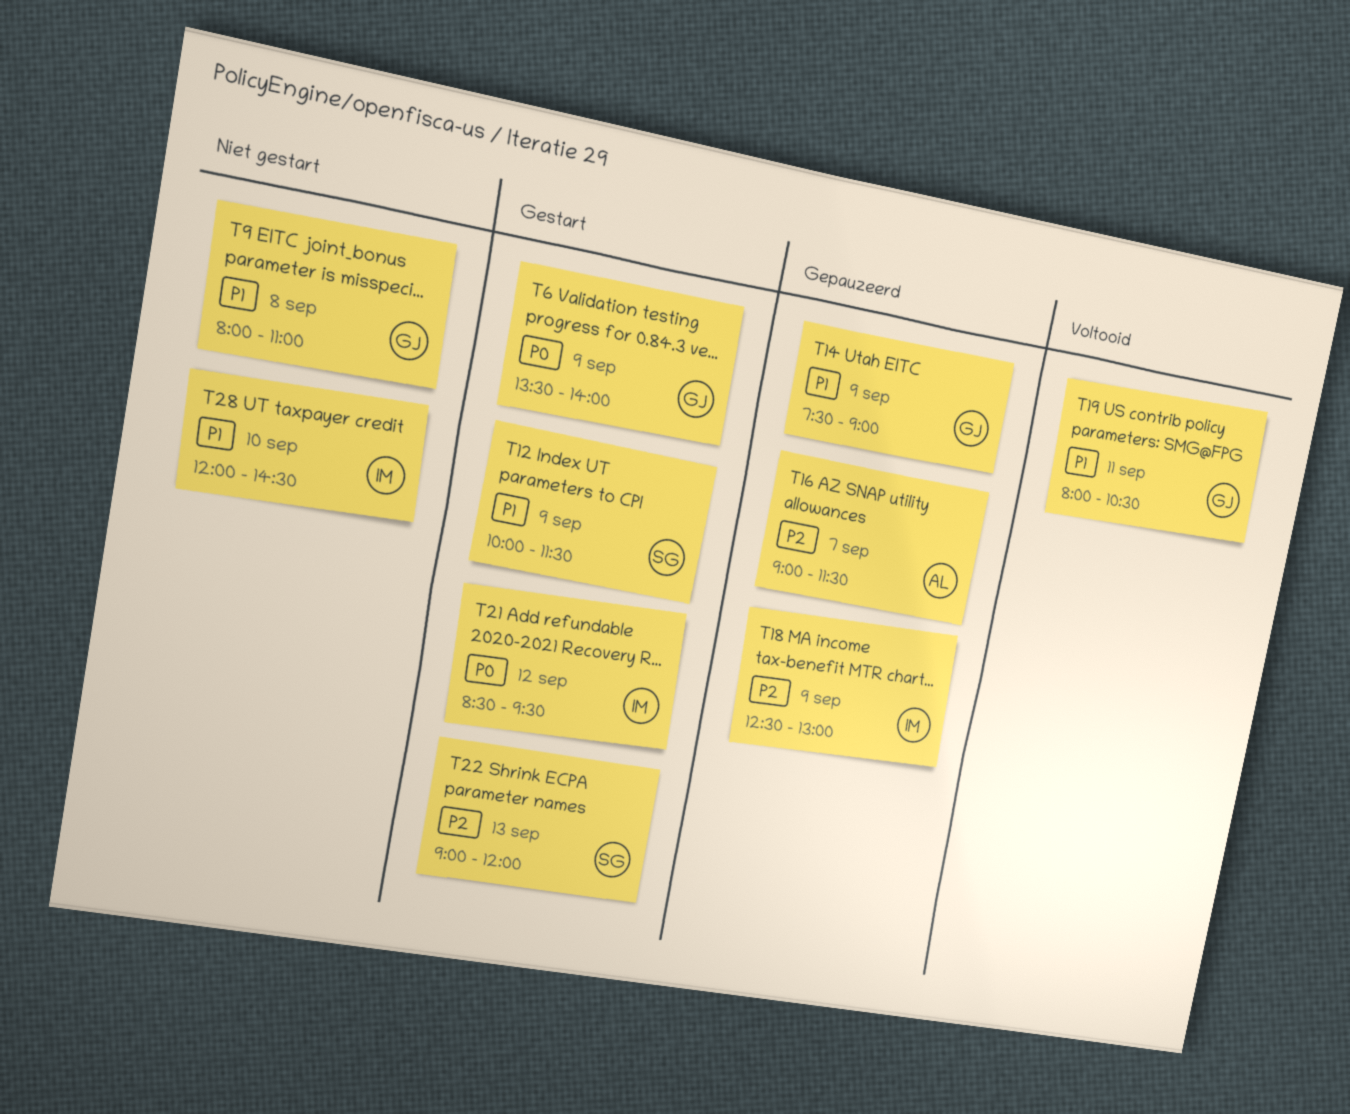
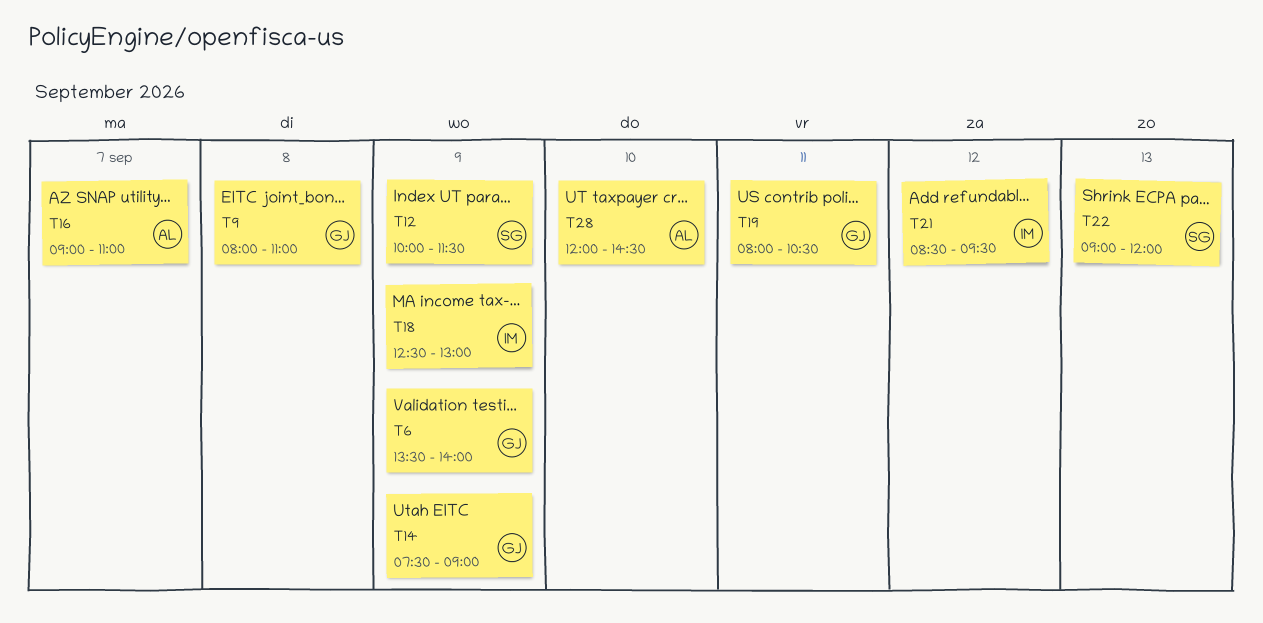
T16, ends: 11:30 -> 11:00
T28, owner: IM -> AL

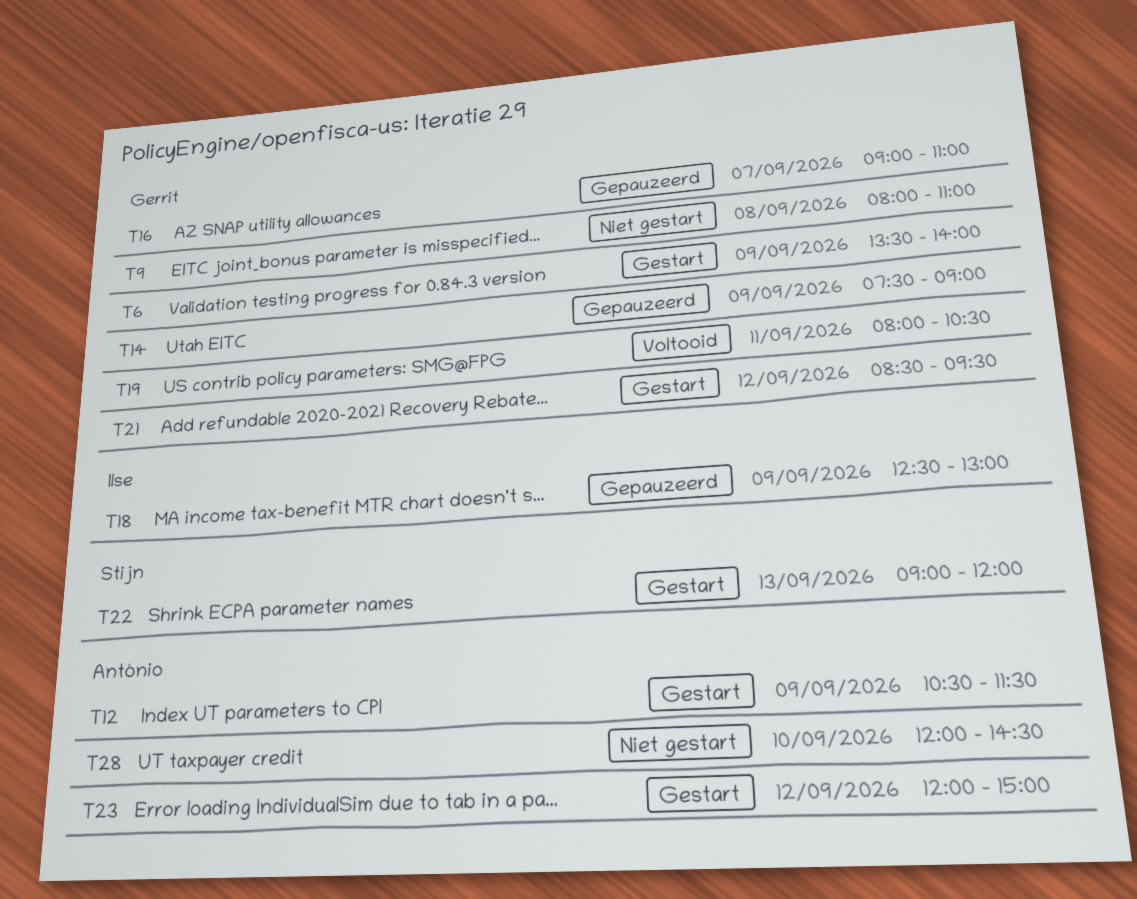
T12, owner: Stijn -> António
T12, begins: 10:00 -> 10:30
T16, owner: António -> Gerrit
T21, owner: Ilse -> Gerrit
T23: none -> present

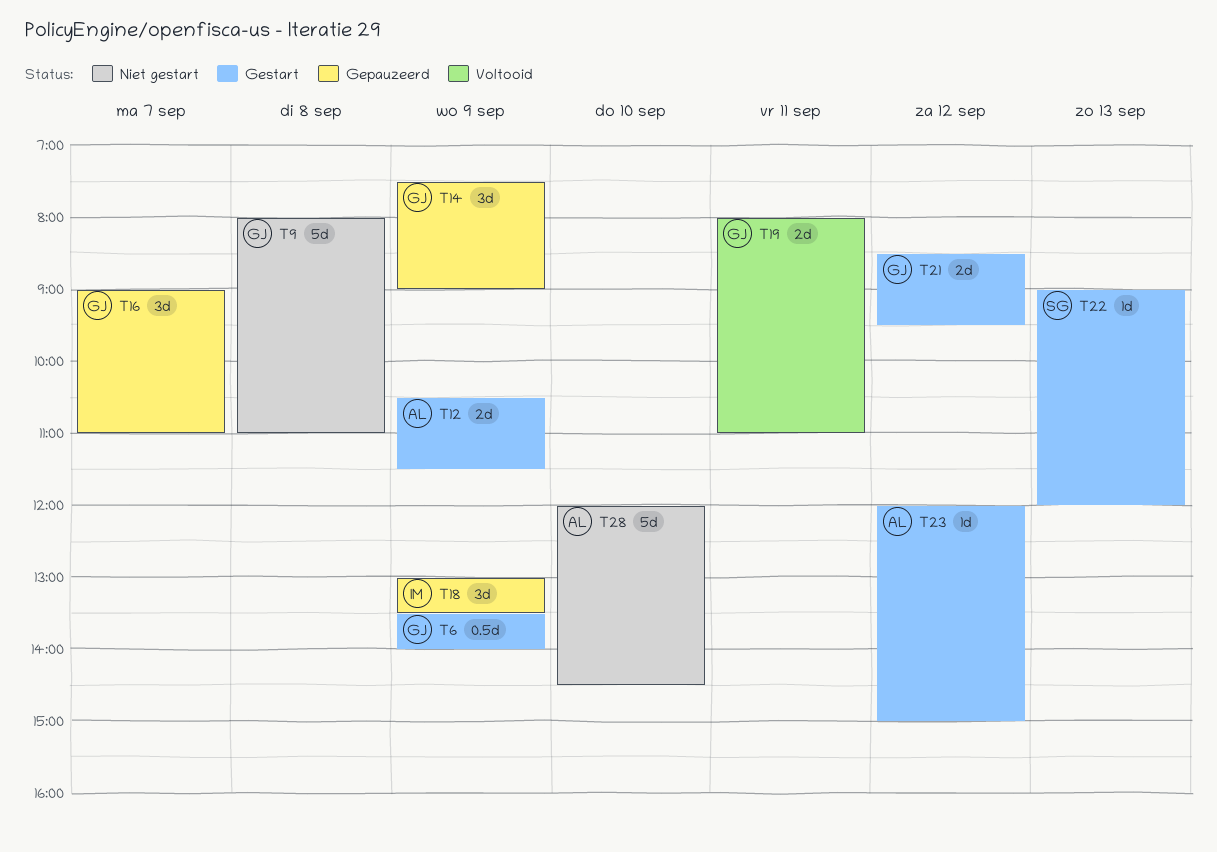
T18, begins: 12:30 -> 13:00
T18, ends: 13:00 -> 13:30
T19, ends: 10:30 -> 11:00

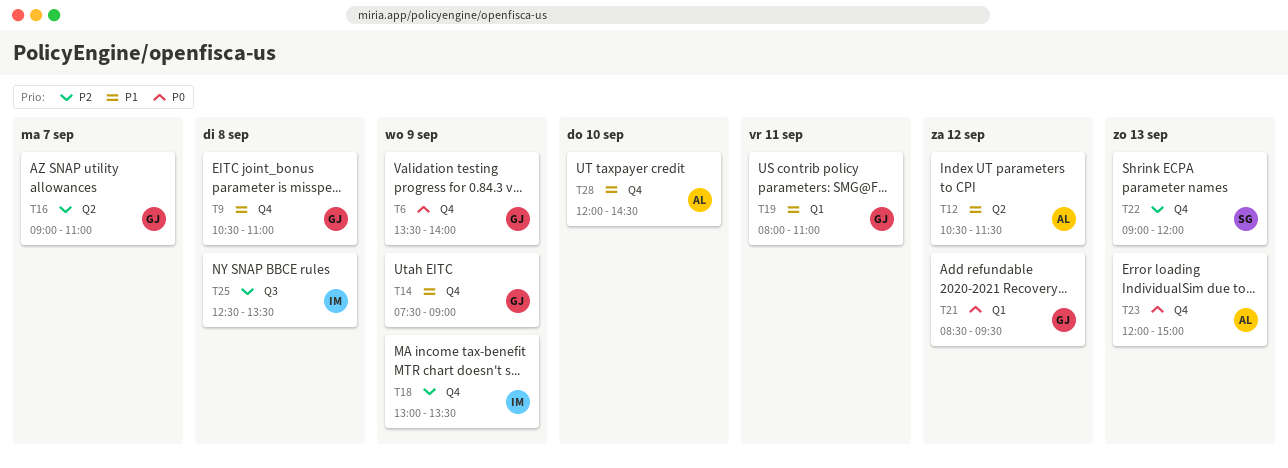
T9, begins: 08:00 -> 10:30
T12, day: Sep 9 -> Sep 12
T23, day: Sep 12 -> Sep 13
T25: none -> present

